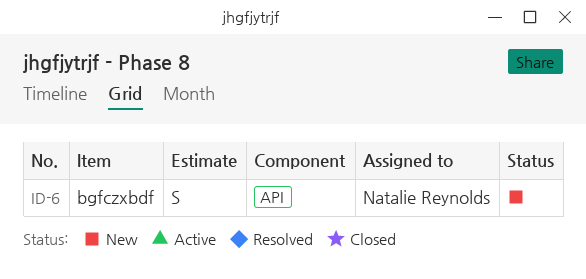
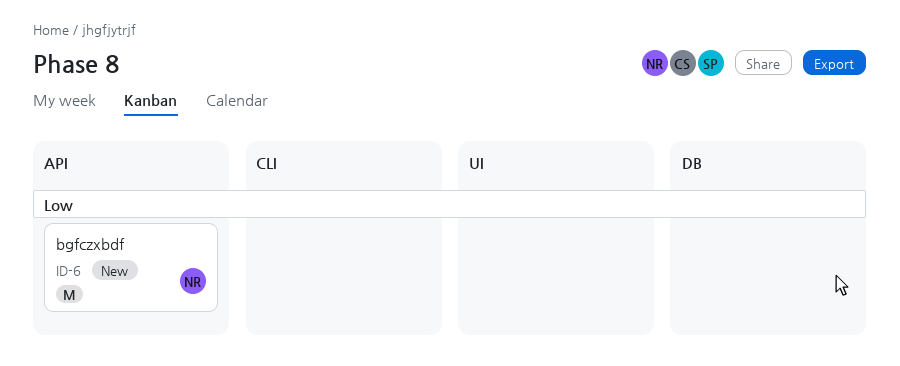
ID-6, estimate: S -> M

